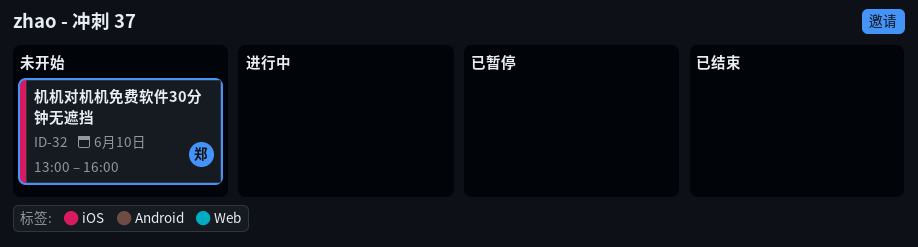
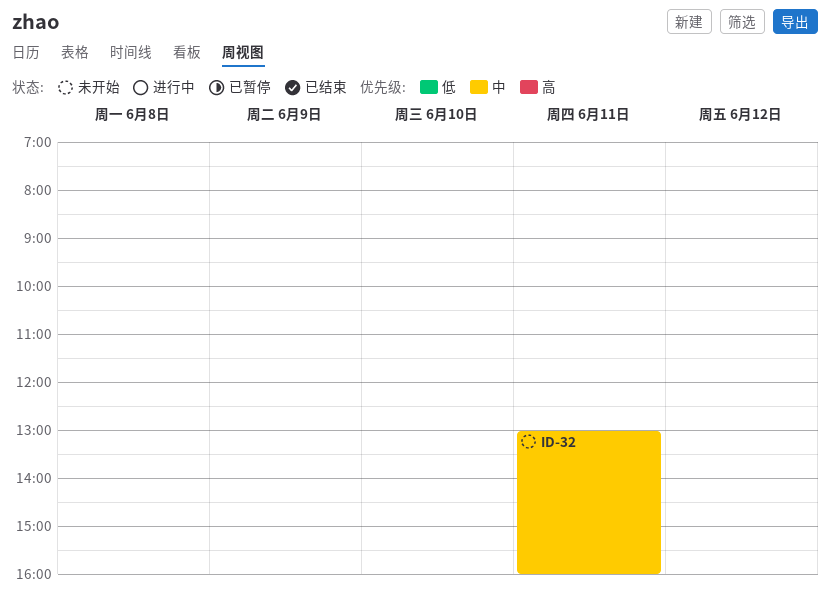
ID-32, day: Jun 10 -> Jun 11

